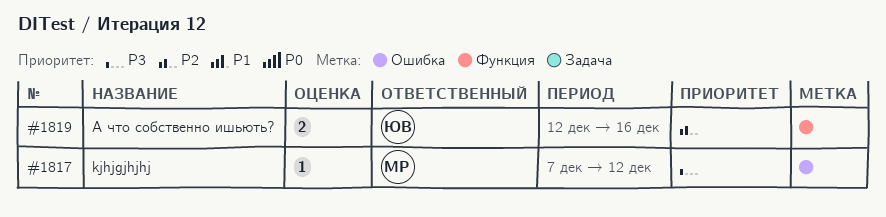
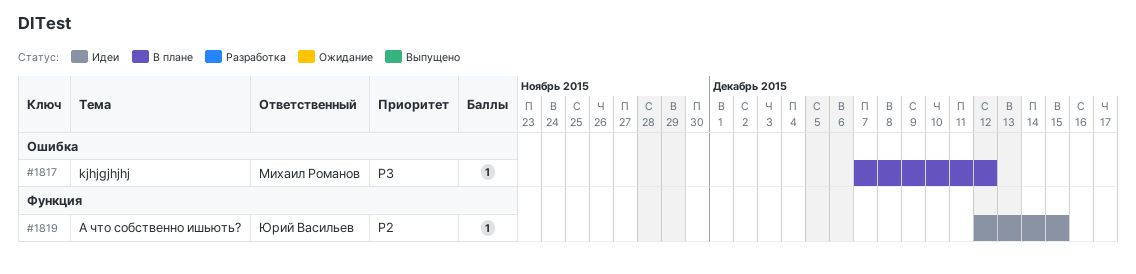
#1819, estimate: 2 -> 1
#1819, due: Dec 16 -> Dec 15

